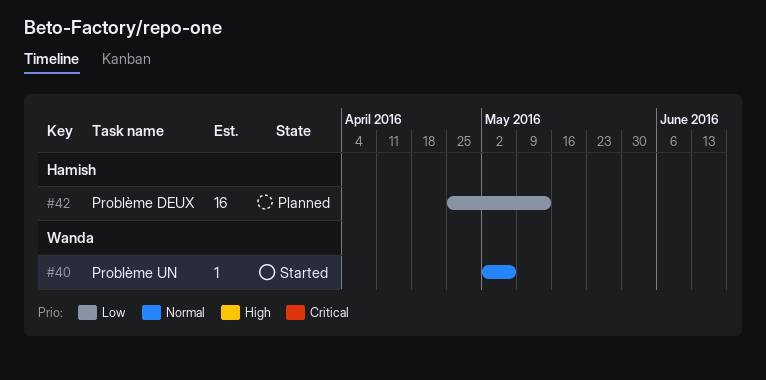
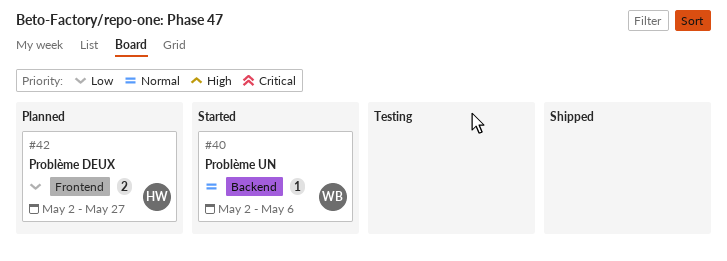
#42, estimate: 16 -> 2
#42, start: Apr 25 -> May 2
#42, due: May 13 -> May 27

